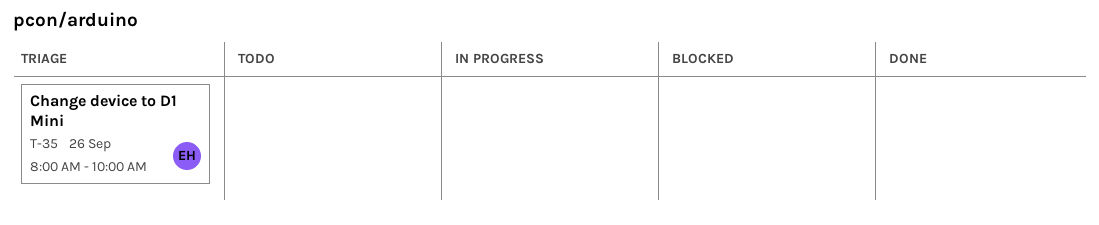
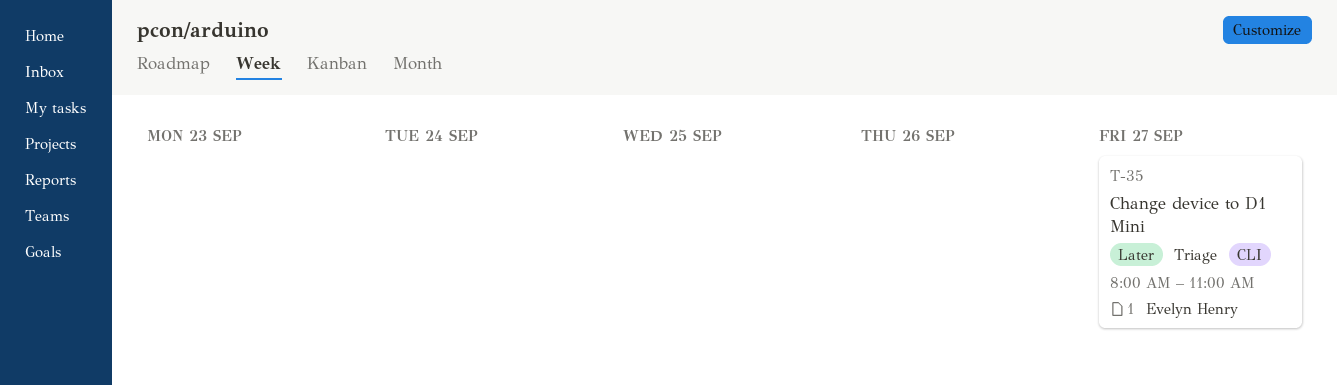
T-35, day: Sep 26 -> Sep 27
T-35, ends: 10:00 -> 11:00

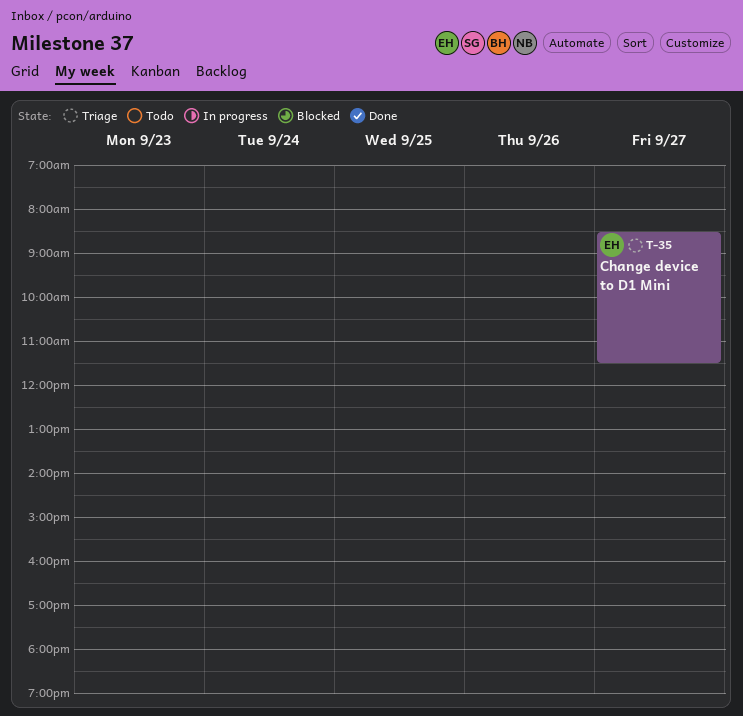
T-35, begins: 08:00 -> 08:30
T-35, ends: 11:00 -> 11:30

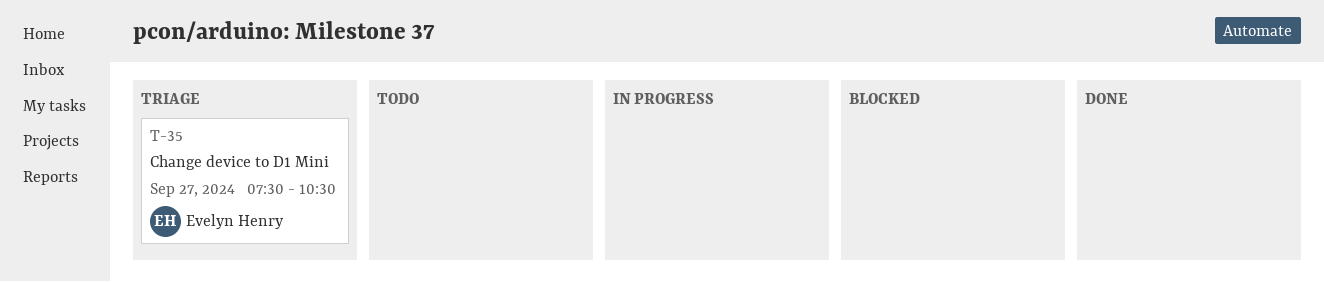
T-35, begins: 08:30 -> 07:30
T-35, ends: 11:30 -> 10:30

